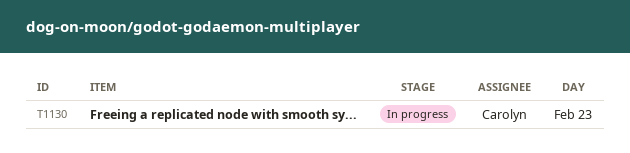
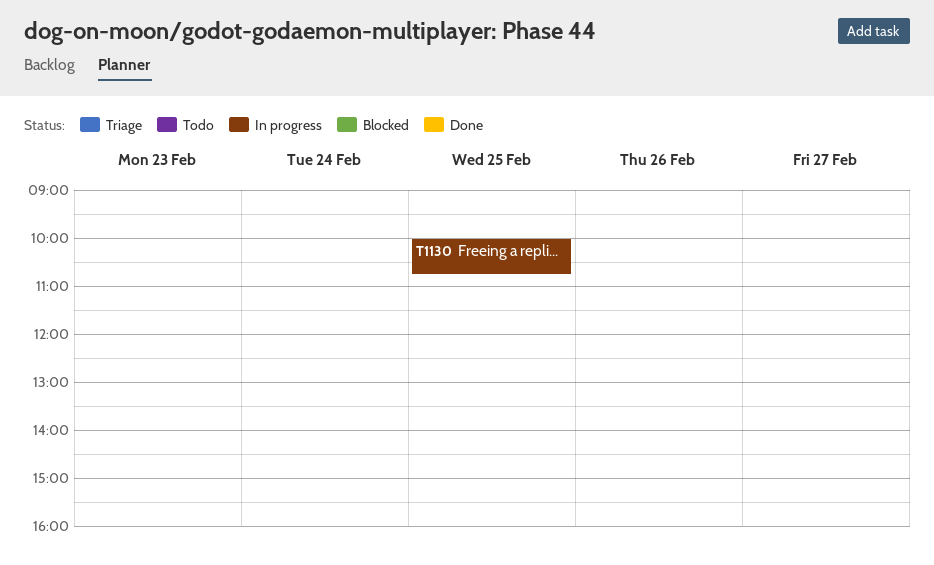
T1130, day: Feb 23 -> Feb 25

